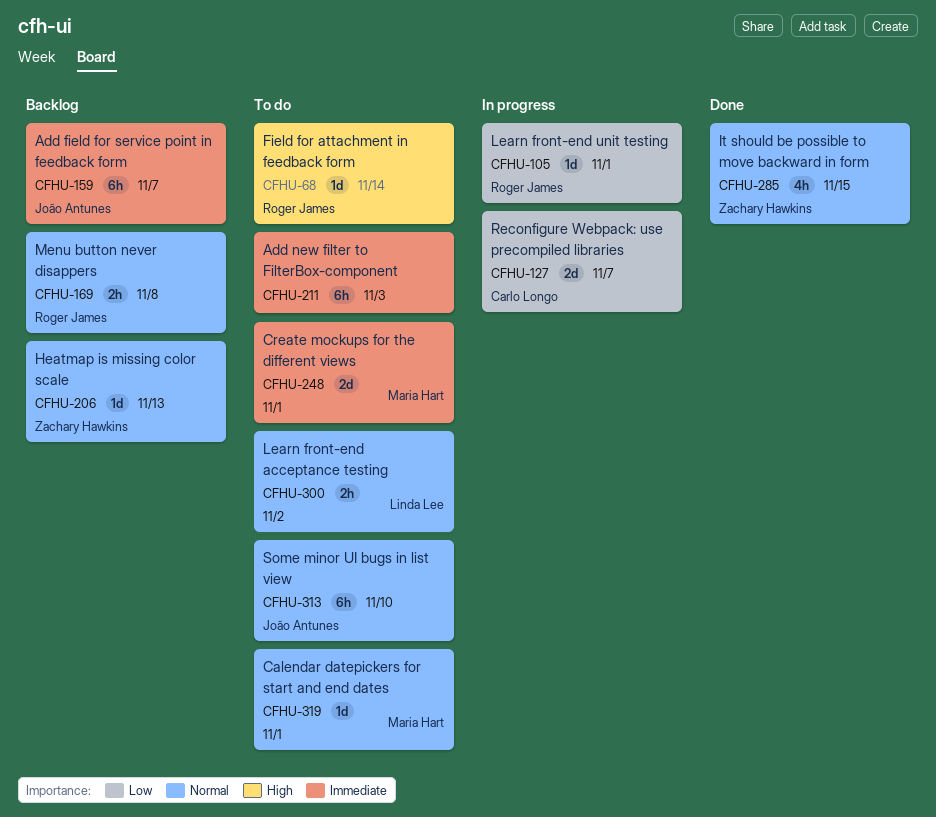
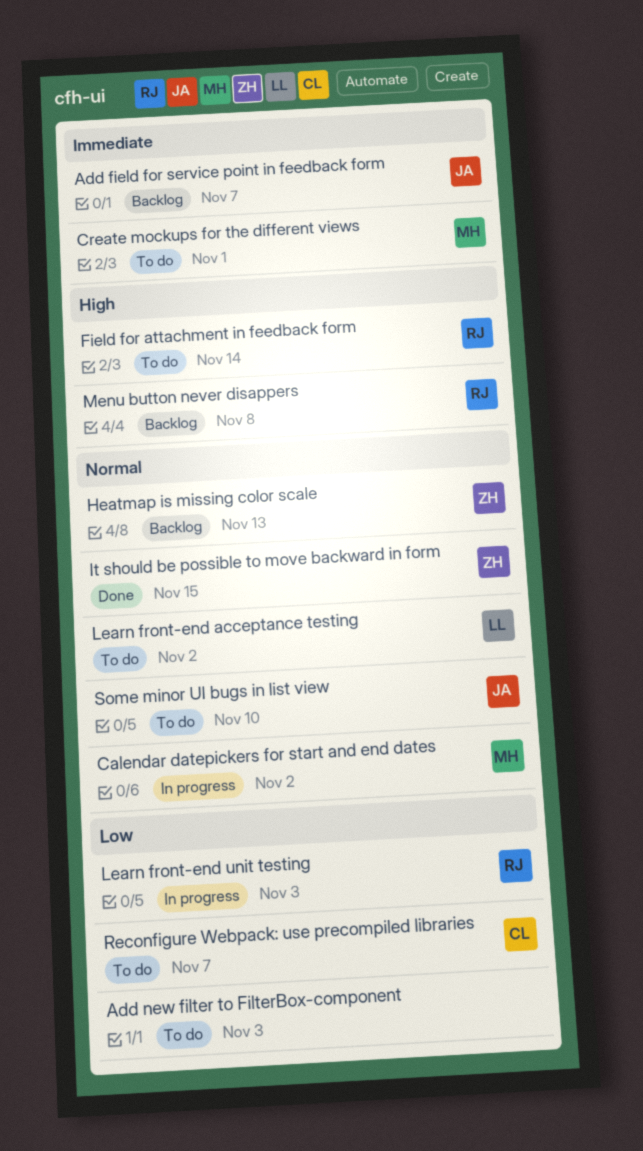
Add new filter to FilterBox-component, priority: Immediate -> Low
Calendar datepickers for start and end dates, status: To do -> In progress
Calendar datepickers for start and end dates, due: Nov 1 -> Nov 2
Learn front-end unit testing, due: Nov 1 -> Nov 3
Menu button never disappers, priority: Normal -> High
Reconfigure Webpack: use precompiled libraries, status: In progress -> To do

